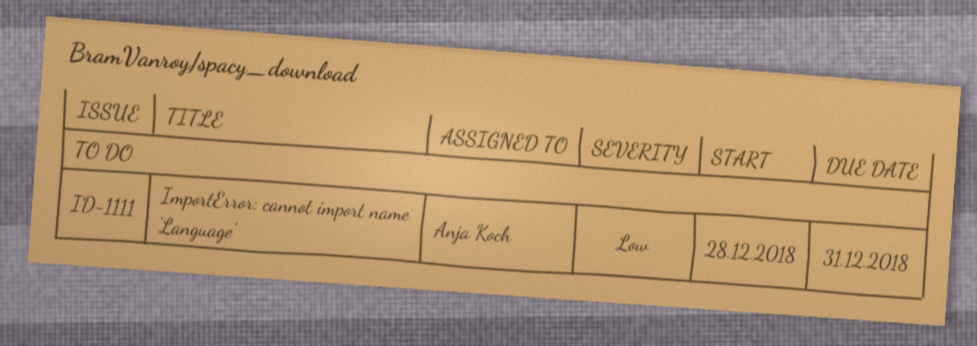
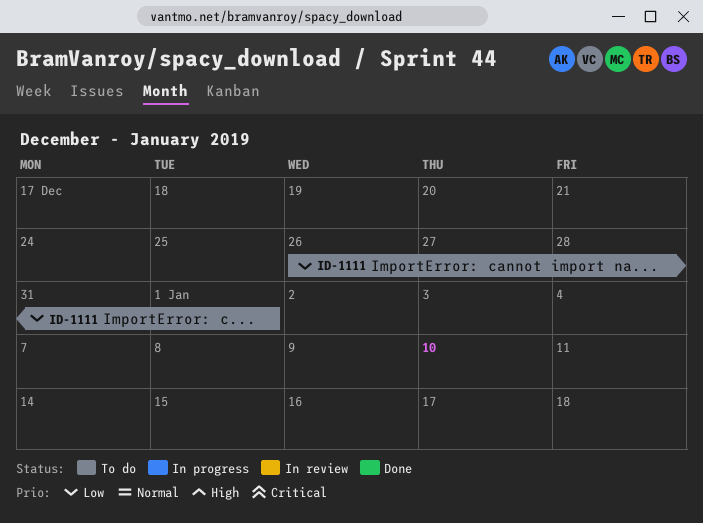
ID-1111, start: Dec 28 -> Dec 26
ID-1111, due: Dec 31 -> Jan 1

